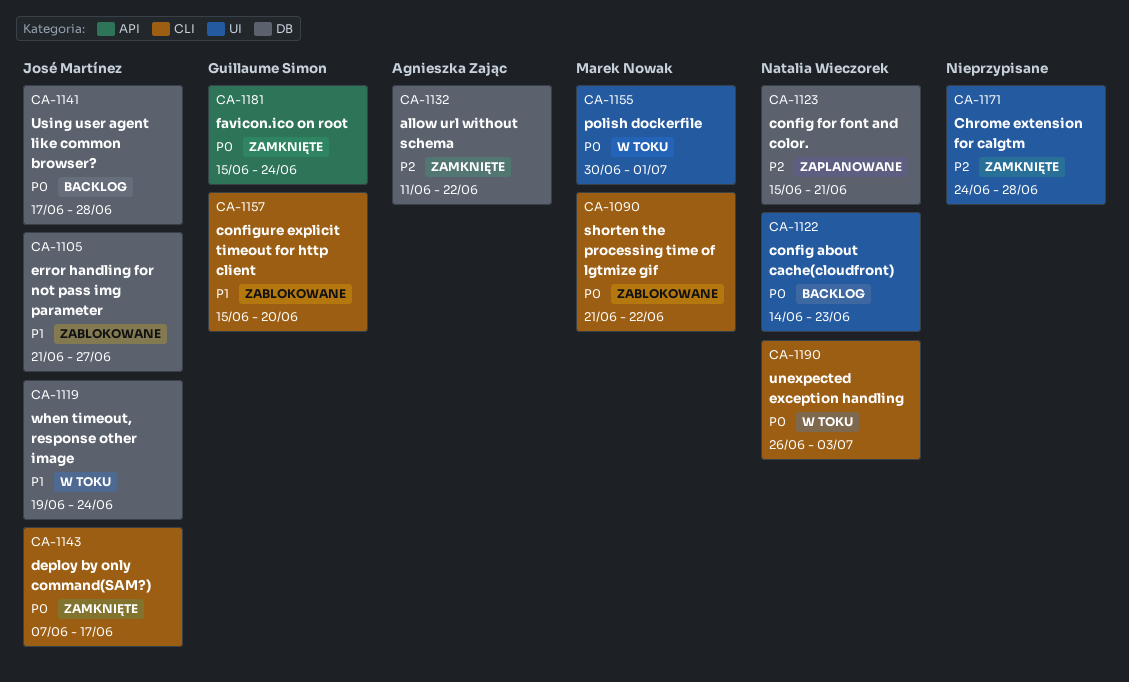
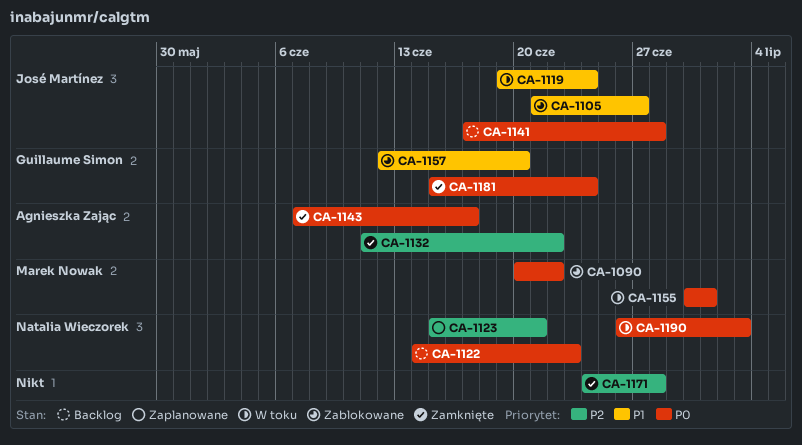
CA-1090, start: Jun 21 -> Jun 20
CA-1143, owner: José Martínez -> Agnieszka Zając
CA-1157, start: Jun 15 -> Jun 12

